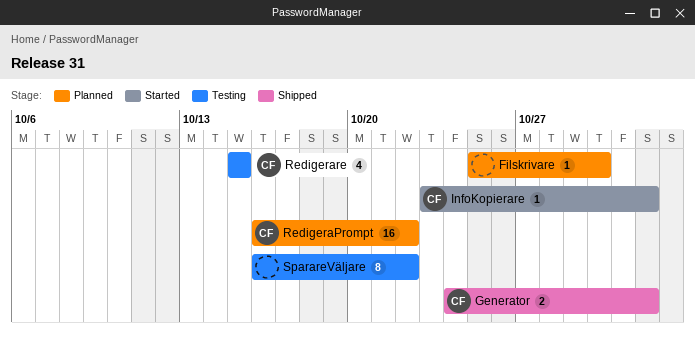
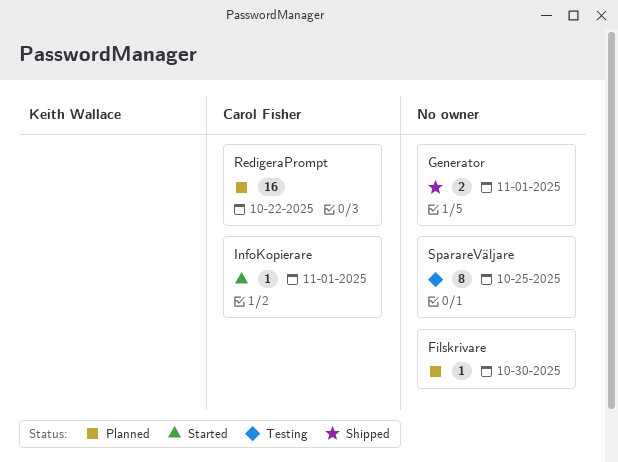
Generator, owner: Carol Fisher -> none
Redigerare: present -> none
SparareVäljare, due: Oct 22 -> Oct 25

